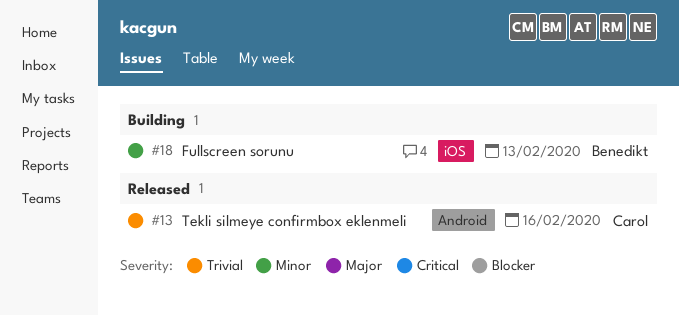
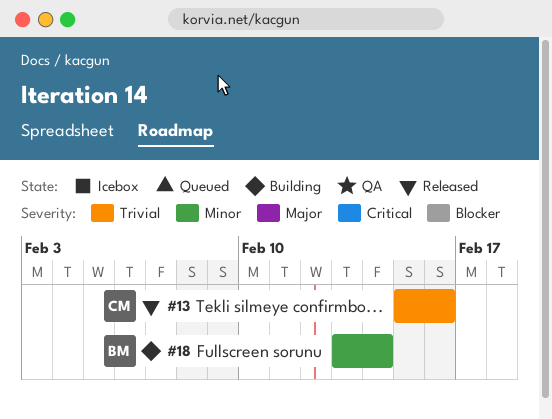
#18, due: Feb 13 -> Feb 14

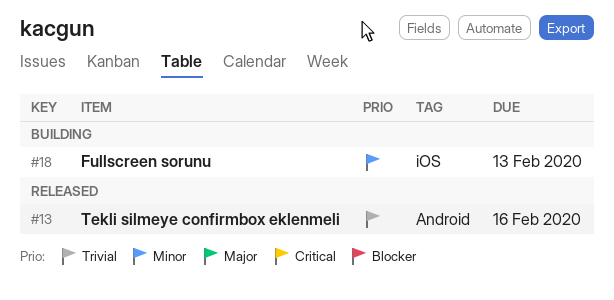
#18, due: Feb 14 -> Feb 13

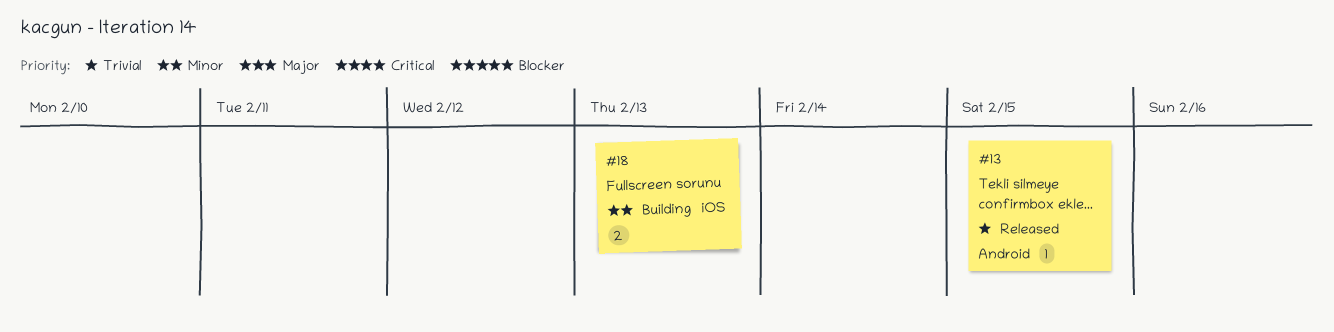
#13, due: Feb 16 -> Feb 15

